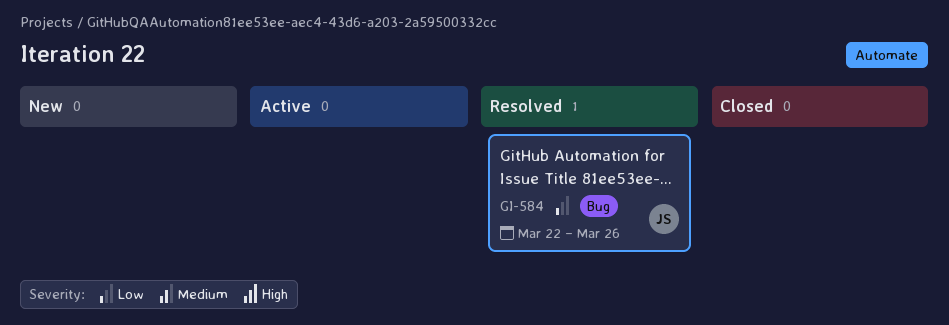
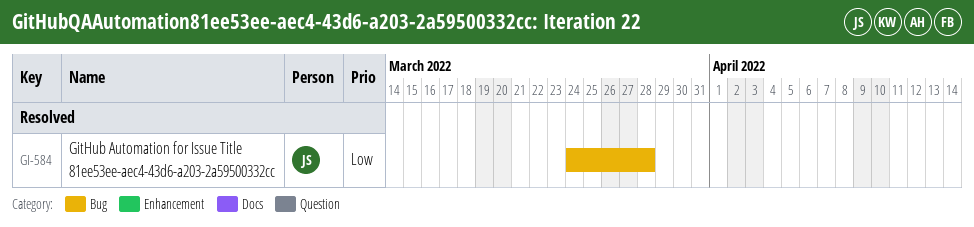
GI-584, start: Mar 22 -> Mar 24
GI-584, due: Mar 26 -> Mar 28

